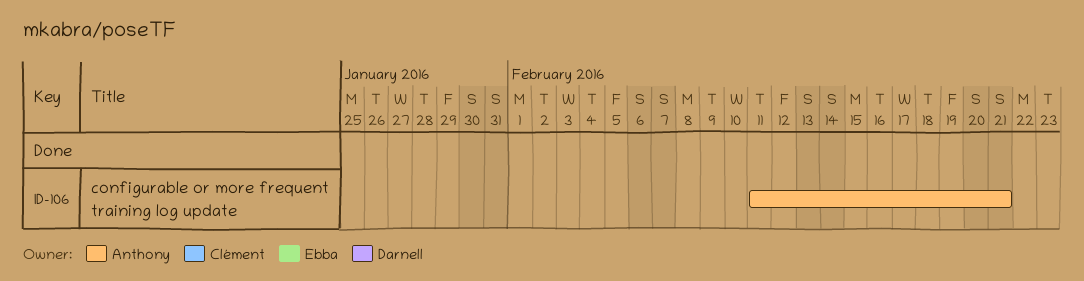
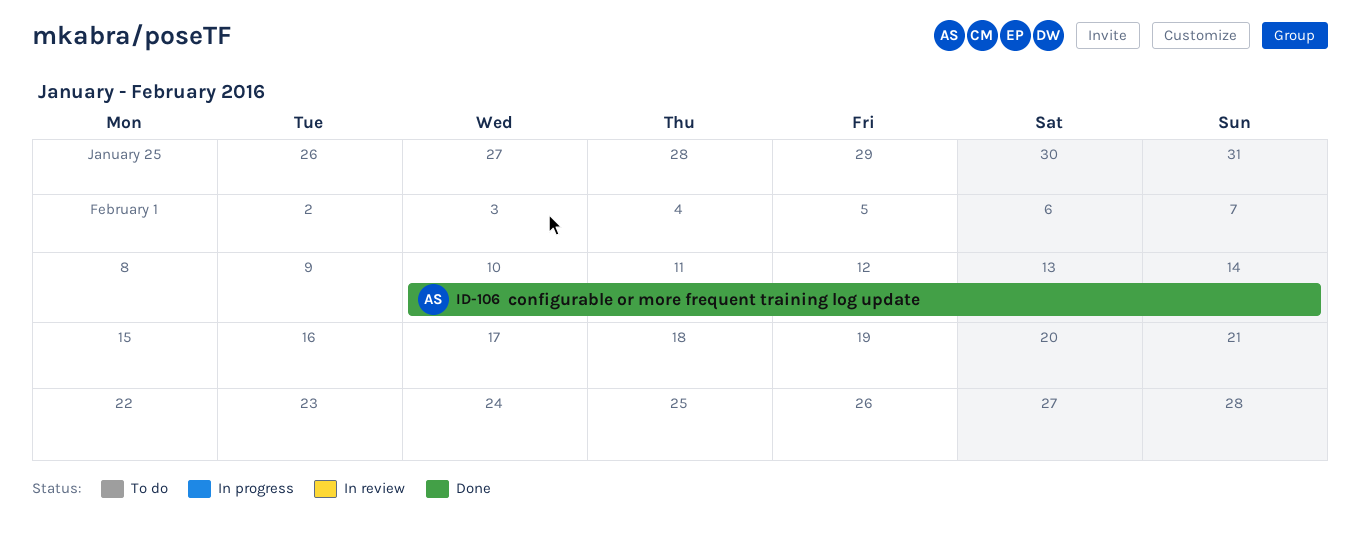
ID-106, start: Feb 11 -> Feb 10
ID-106, due: Feb 21 -> Feb 14

